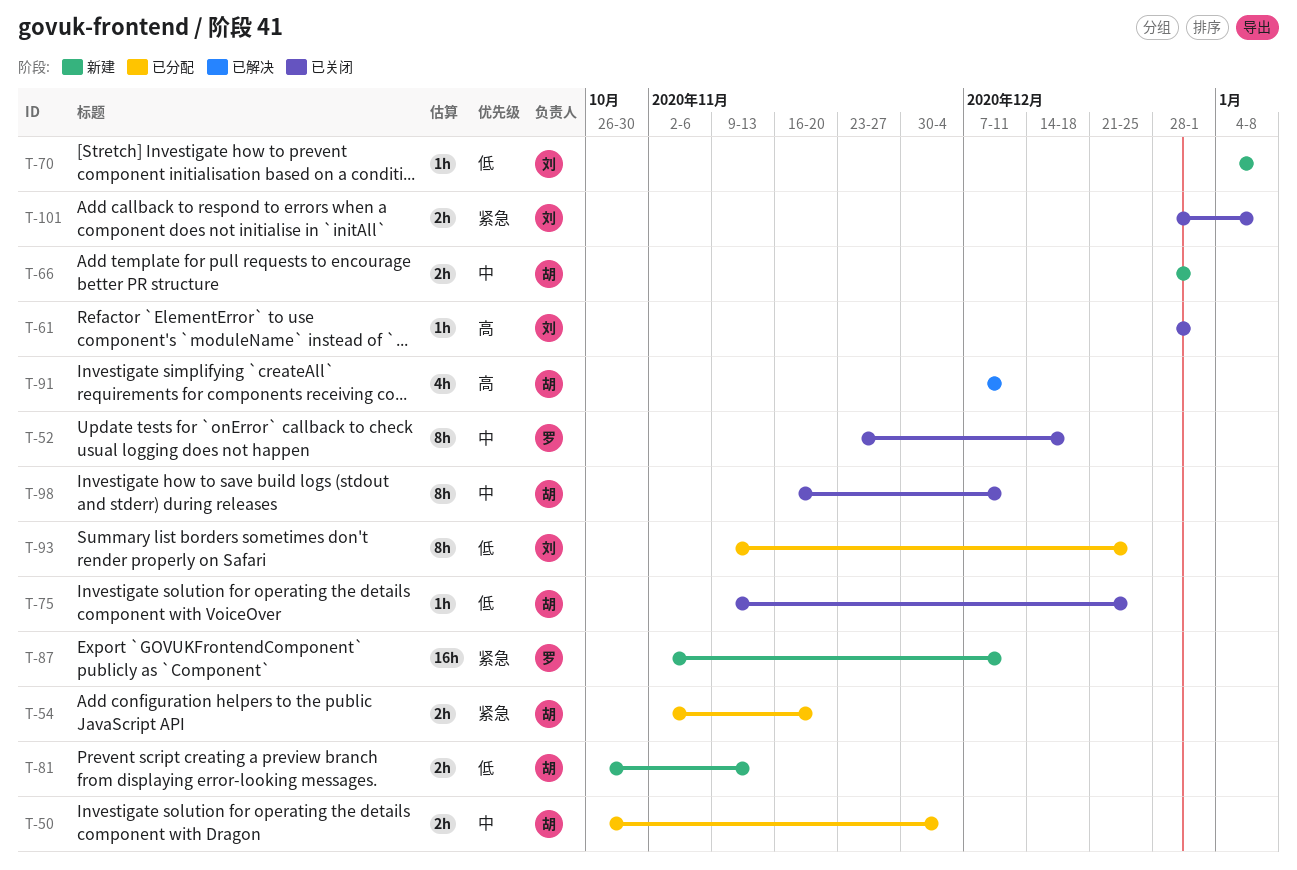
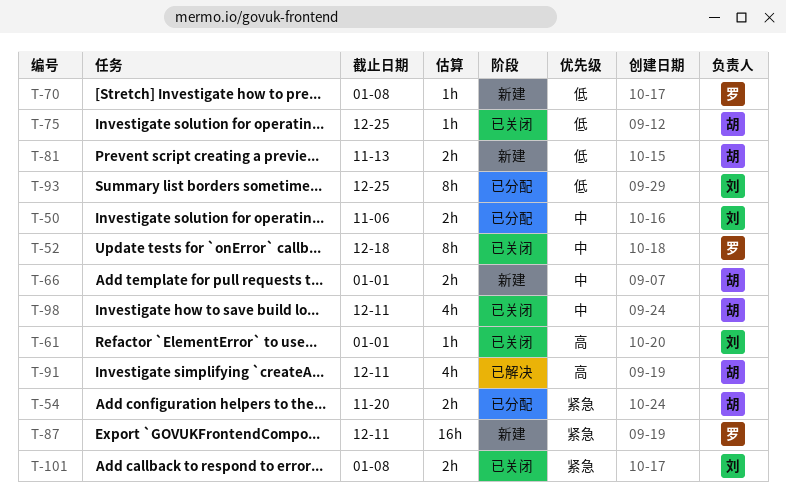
T-50, owner: 胡 -> 刘
T-50, due: Dec 4 -> Nov 6
T-70, owner: 刘 -> 罗
T-98, estimate: 8h -> 4h

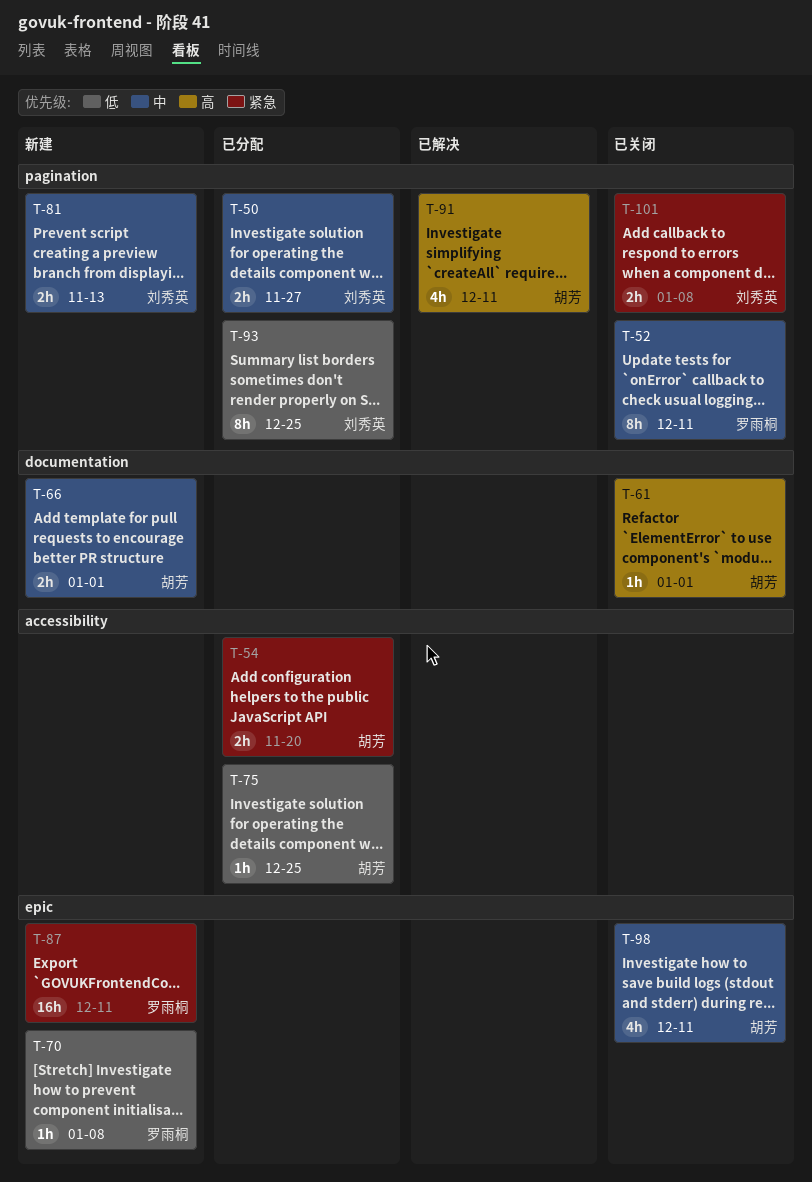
T-50, due: Nov 6 -> Nov 27
T-52, due: Dec 18 -> Dec 11
T-61, owner: 刘秀英 -> 胡芳
T-75, status: 已关闭 -> 已分配
T-81, owner: 胡芳 -> 刘秀英
T-81, priority: 低 -> 中

